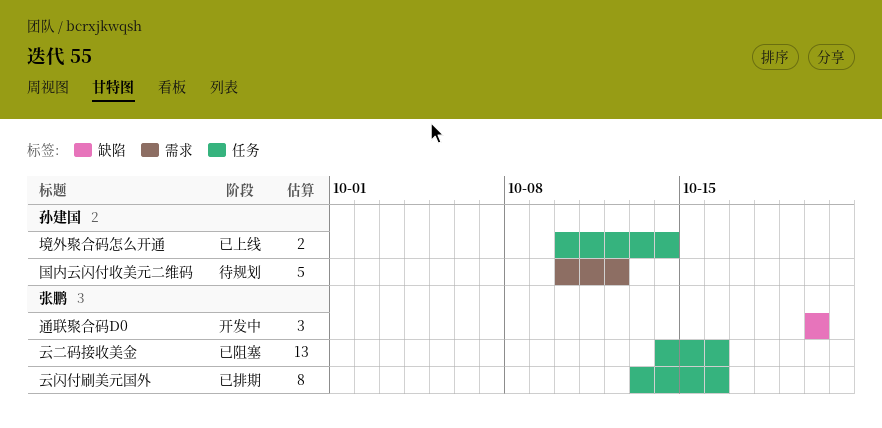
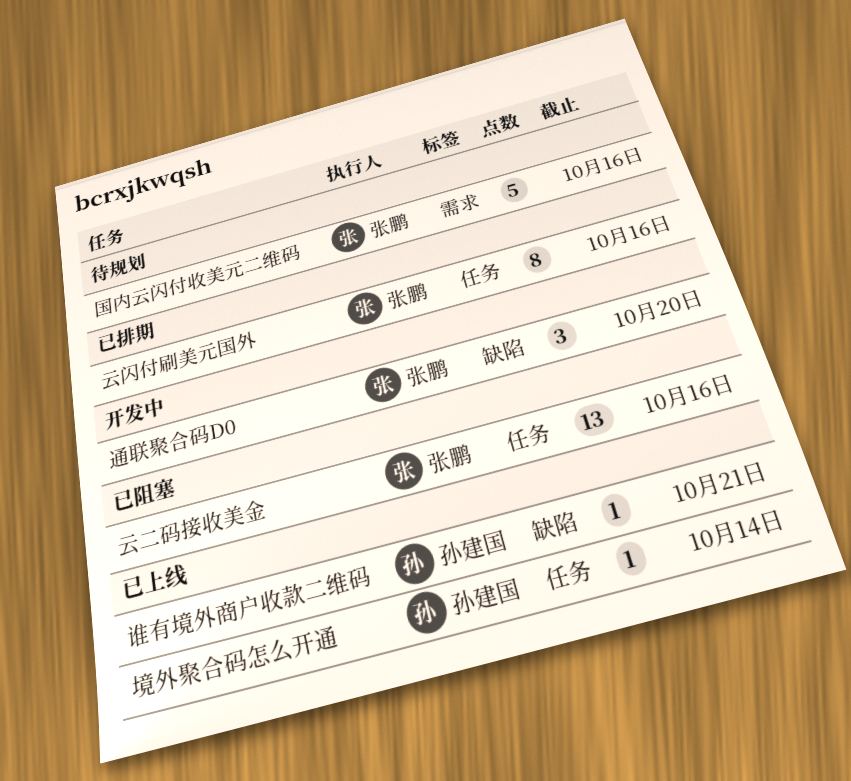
国内云闪付收美元二维码, owner: 孙建国 -> 张鹏
国内云闪付收美元二维码, due: Oct 12 -> Oct 16
境外聚合码怎么开通, estimate: 2 -> 1
谁有境外商户收款二维码: none -> present

